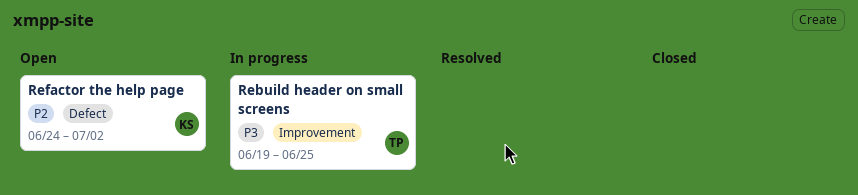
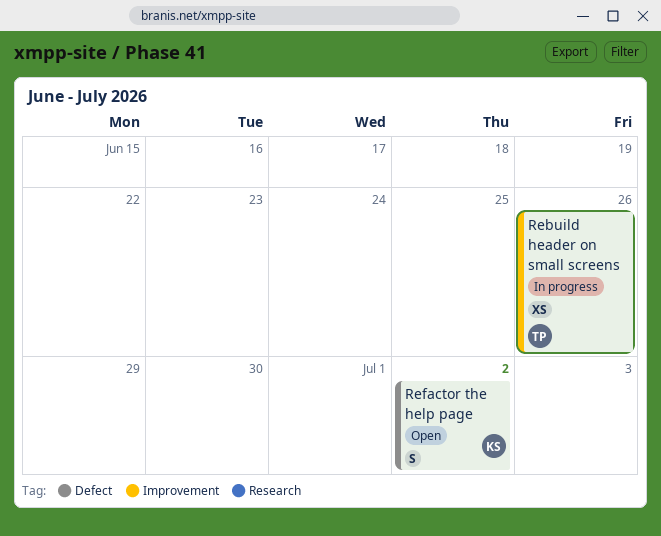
Rebuild header on small screens, due: Jun 25 -> Jun 26

